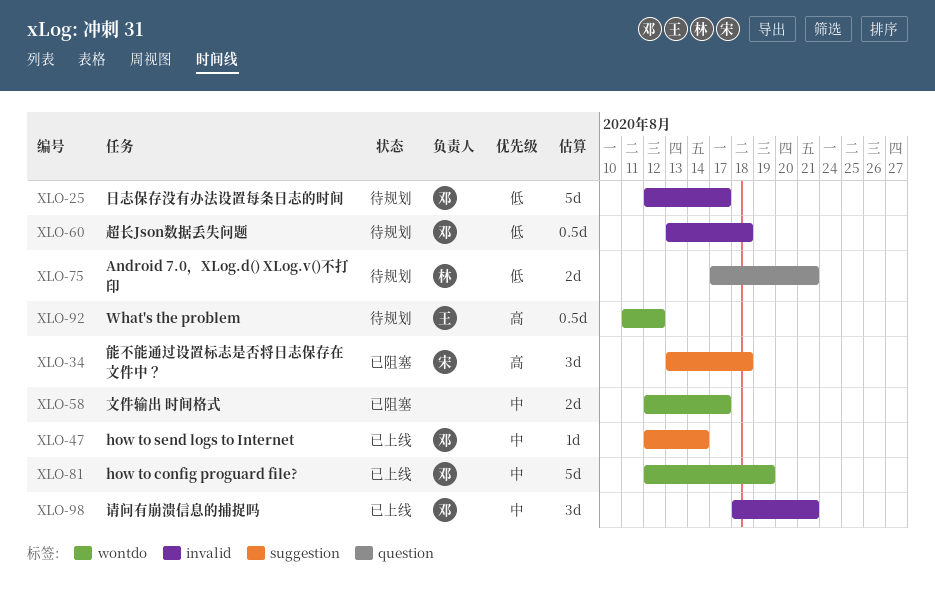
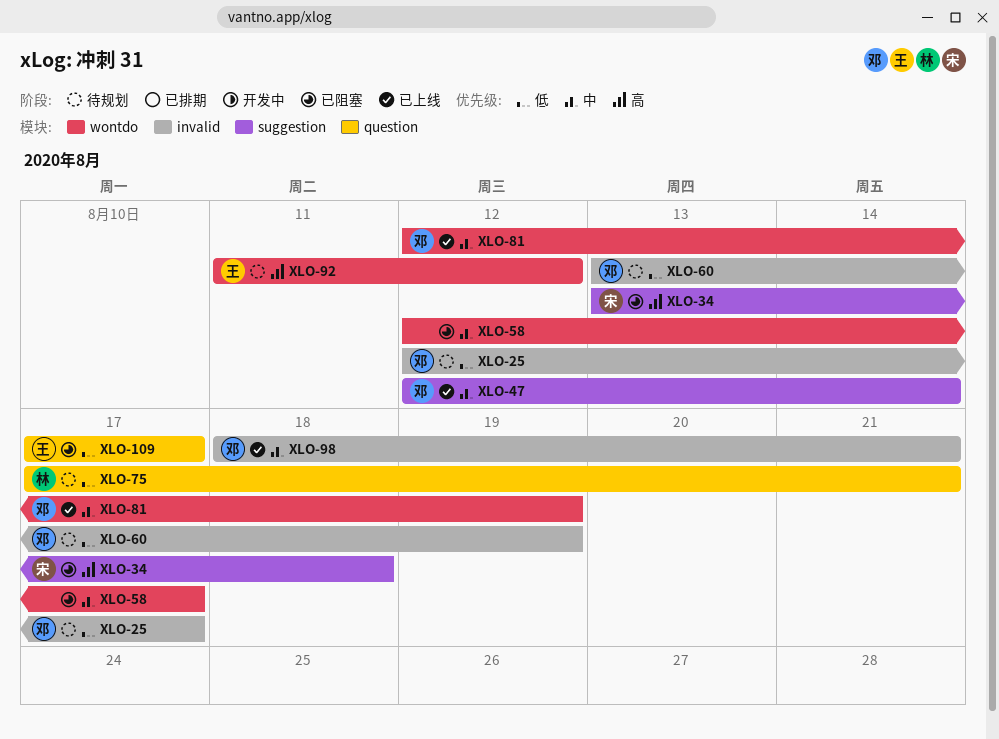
XLO-60, due: Aug 18 -> Aug 19
XLO-109: none -> present

